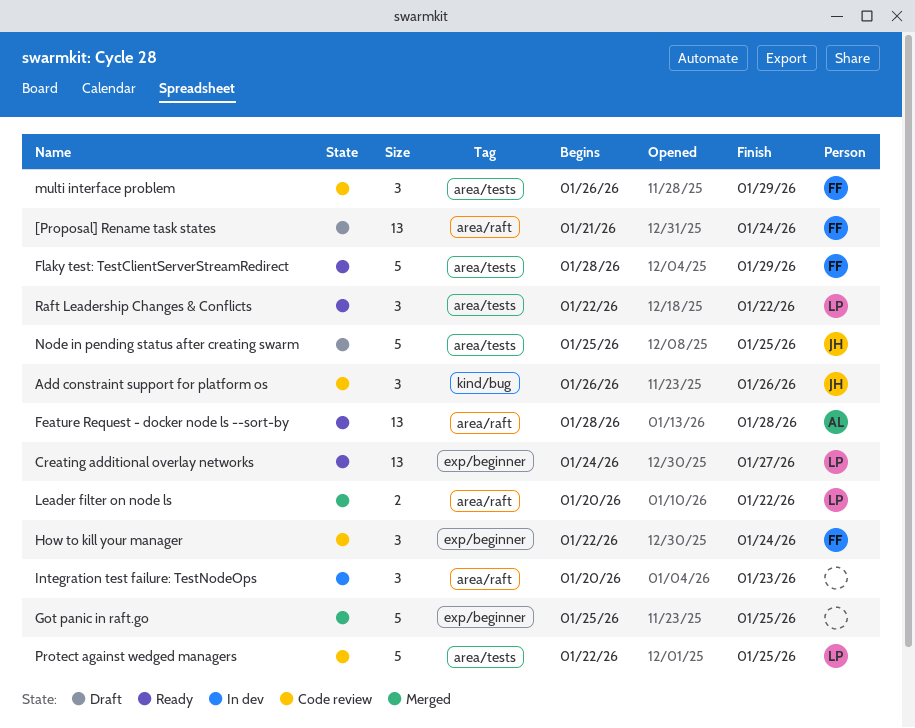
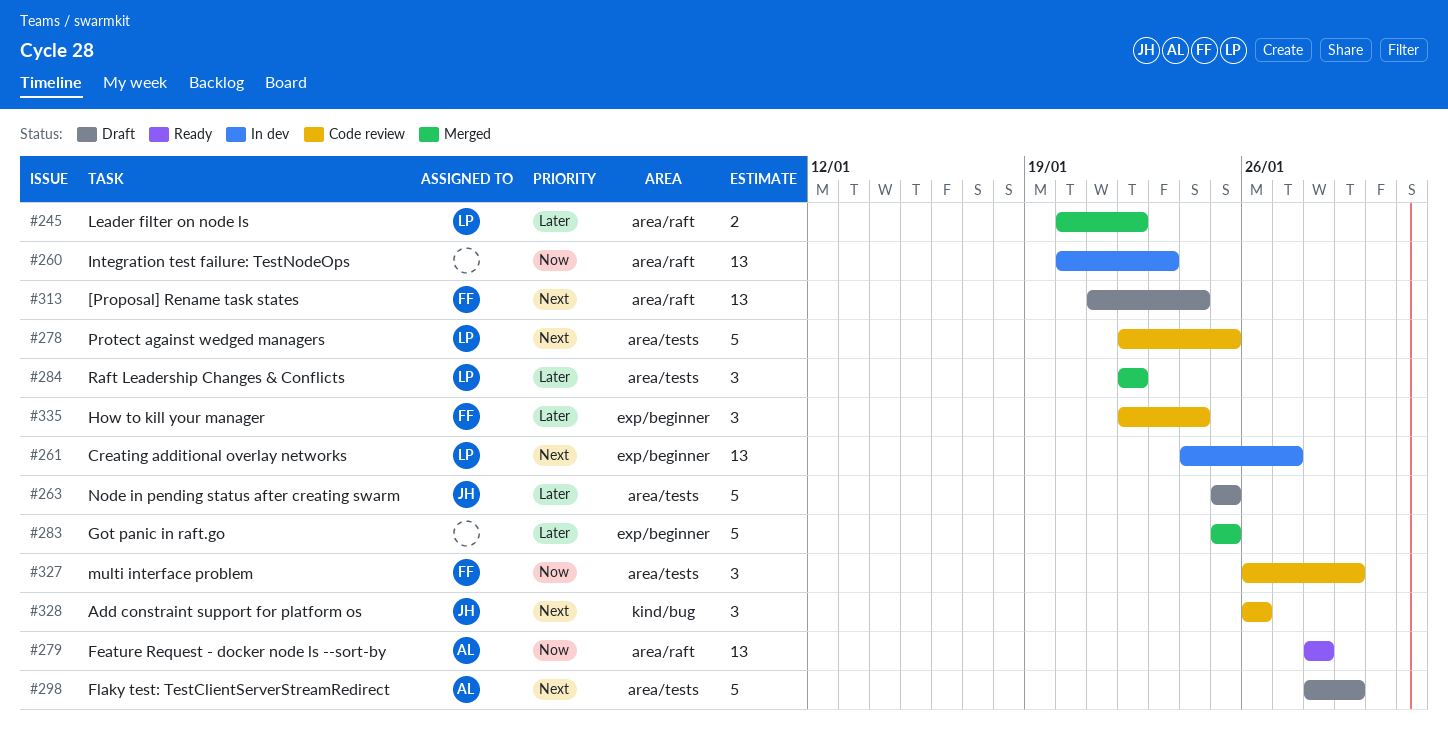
Creating additional overlay networks, status: Ready -> In dev
Flaky test: TestClientServerStreamRedirect, status: Ready -> Draft
Flaky test: TestClientServerStreamRedirect, owner: FF -> AL
Integration test failure: TestNodeOps, estimate: 3 -> 13
Raft Leadership Changes & Conflicts, status: Ready -> Merged

